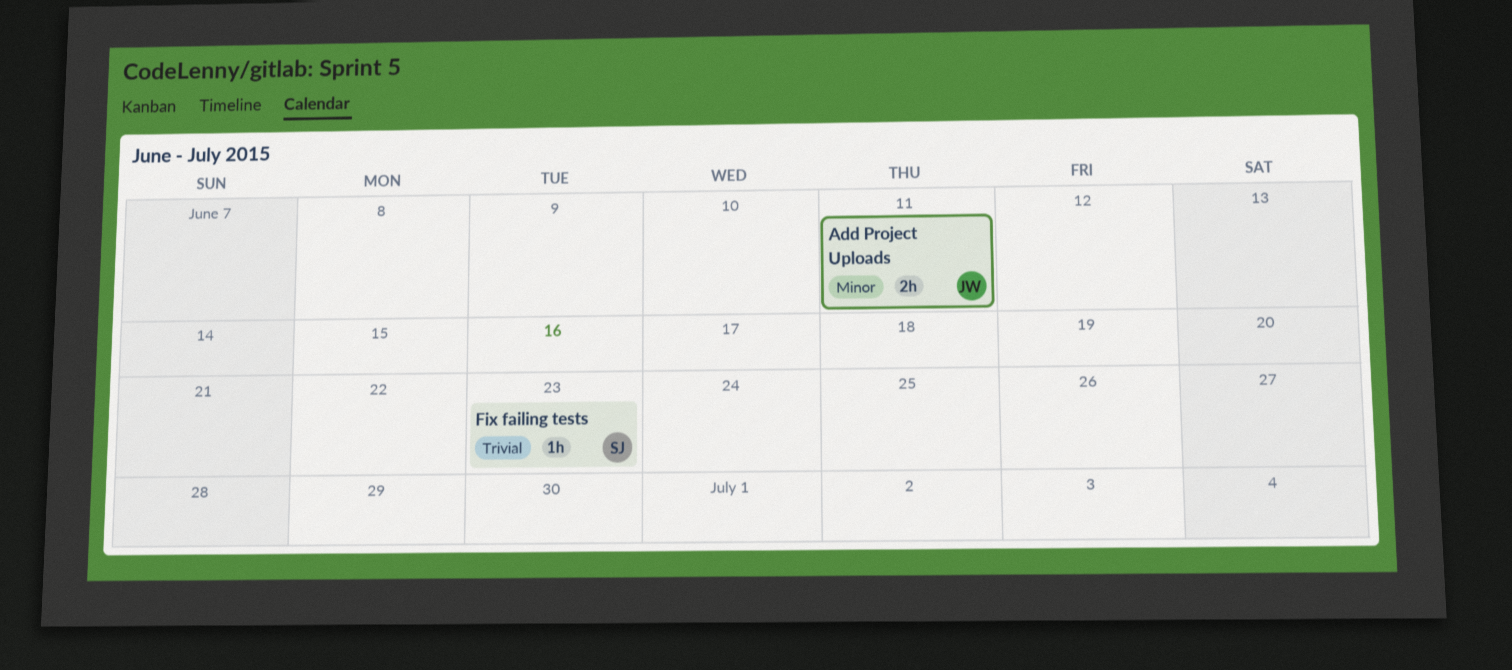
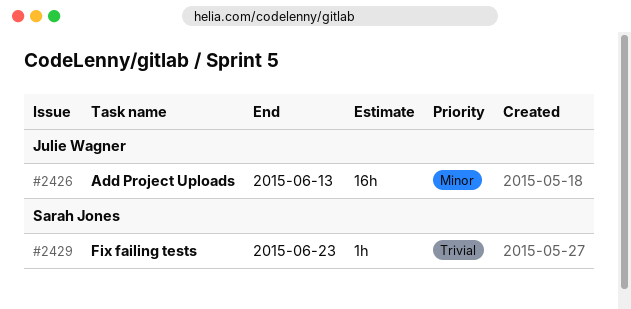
Add Project Uploads, estimate: 2h -> 16h
Add Project Uploads, due: Jun 11 -> Jun 13

